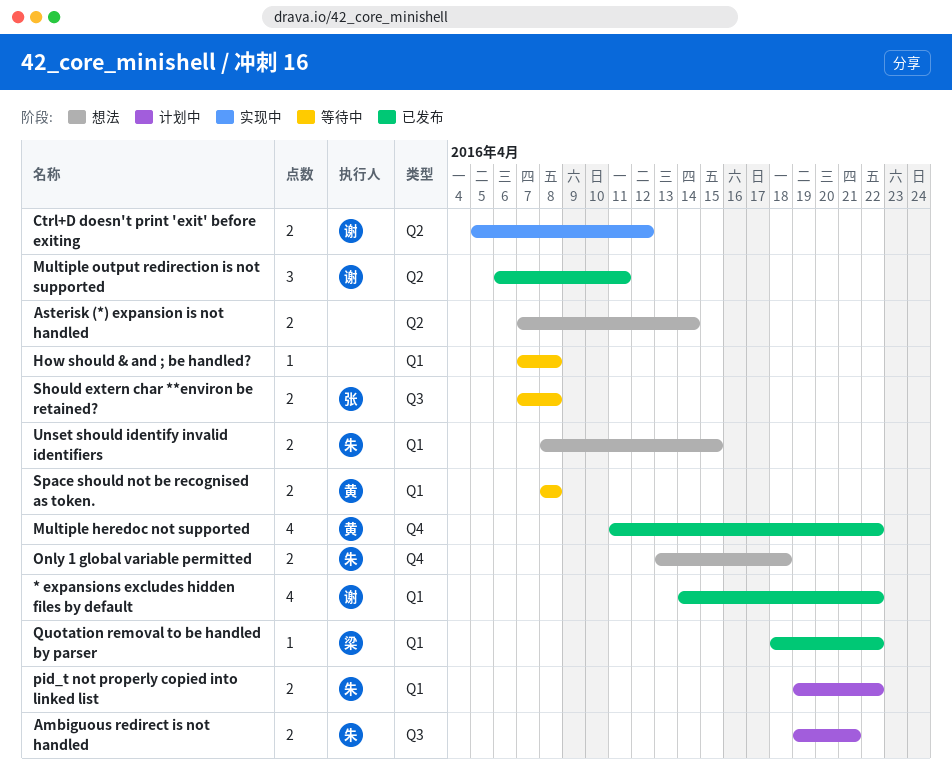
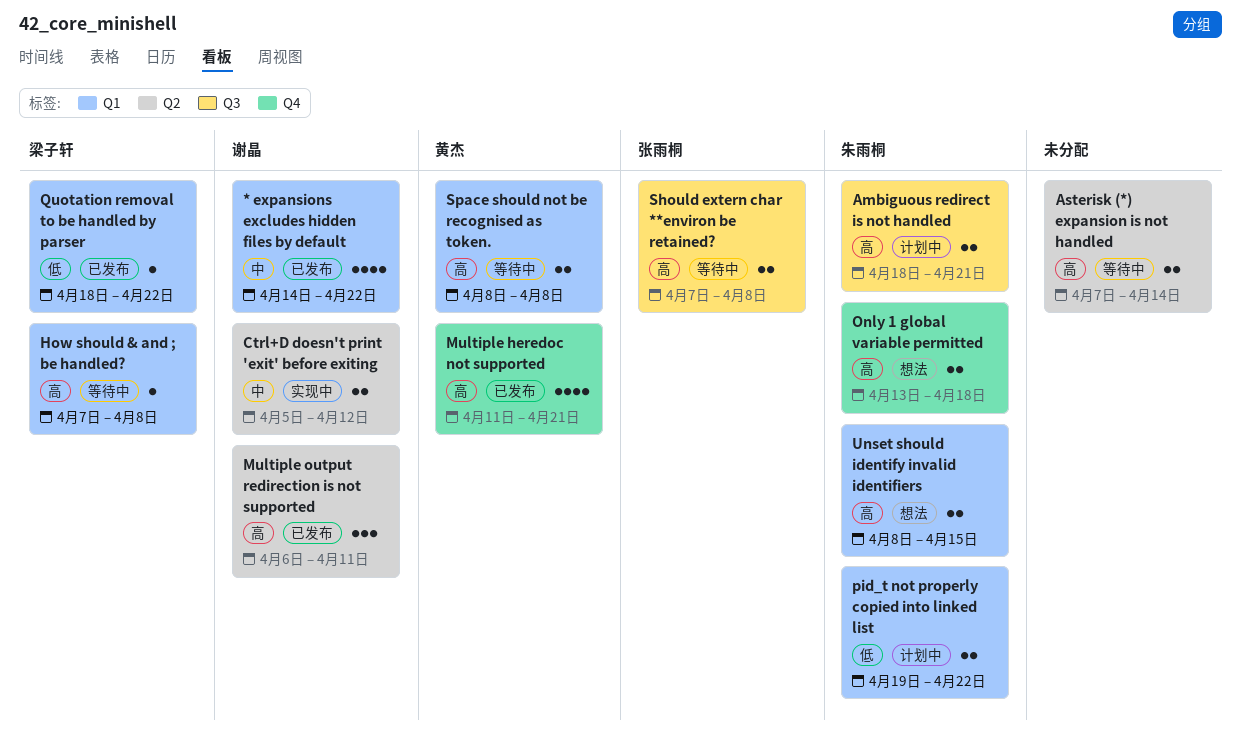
Ambiguous redirect is not handled, start: Apr 19 -> Apr 18
Asterisk (*) expansion is not handled, status: 想法 -> 等待中
How should & and ; be handled?, owner: none -> 梁子轩
Multiple heredoc not supported, due: Apr 22 -> Apr 21

